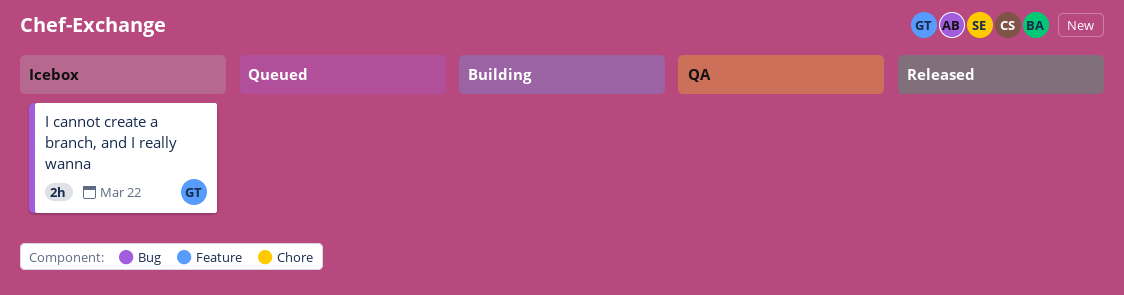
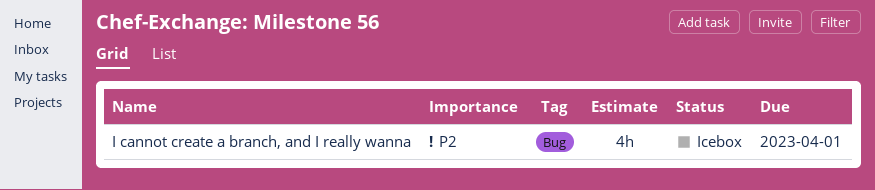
I cannot create a branch, and I really wanna, estimate: 2h -> 4h
I cannot create a branch, and I really wanna, due: Mar 22 -> Apr 1

